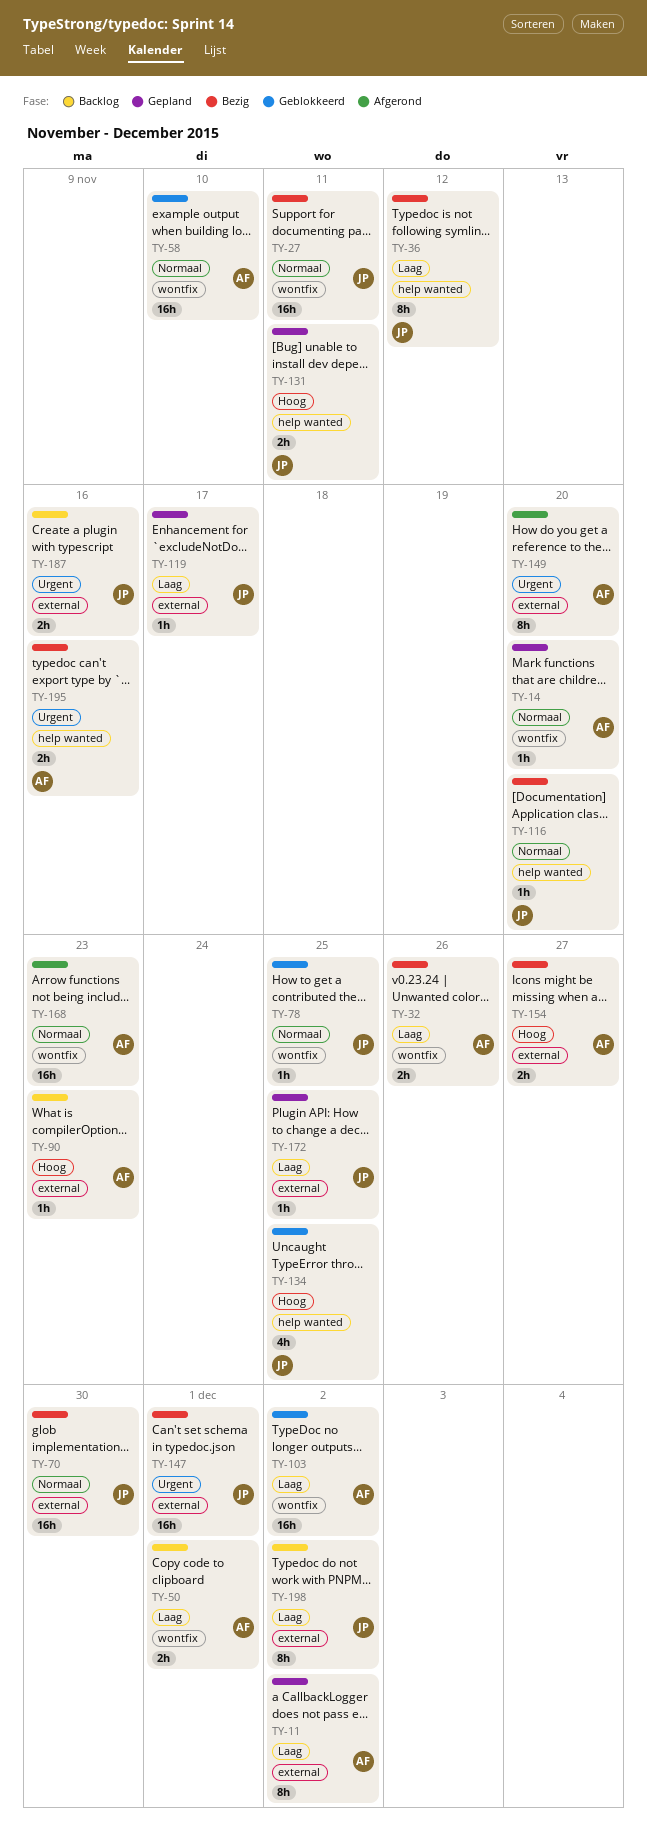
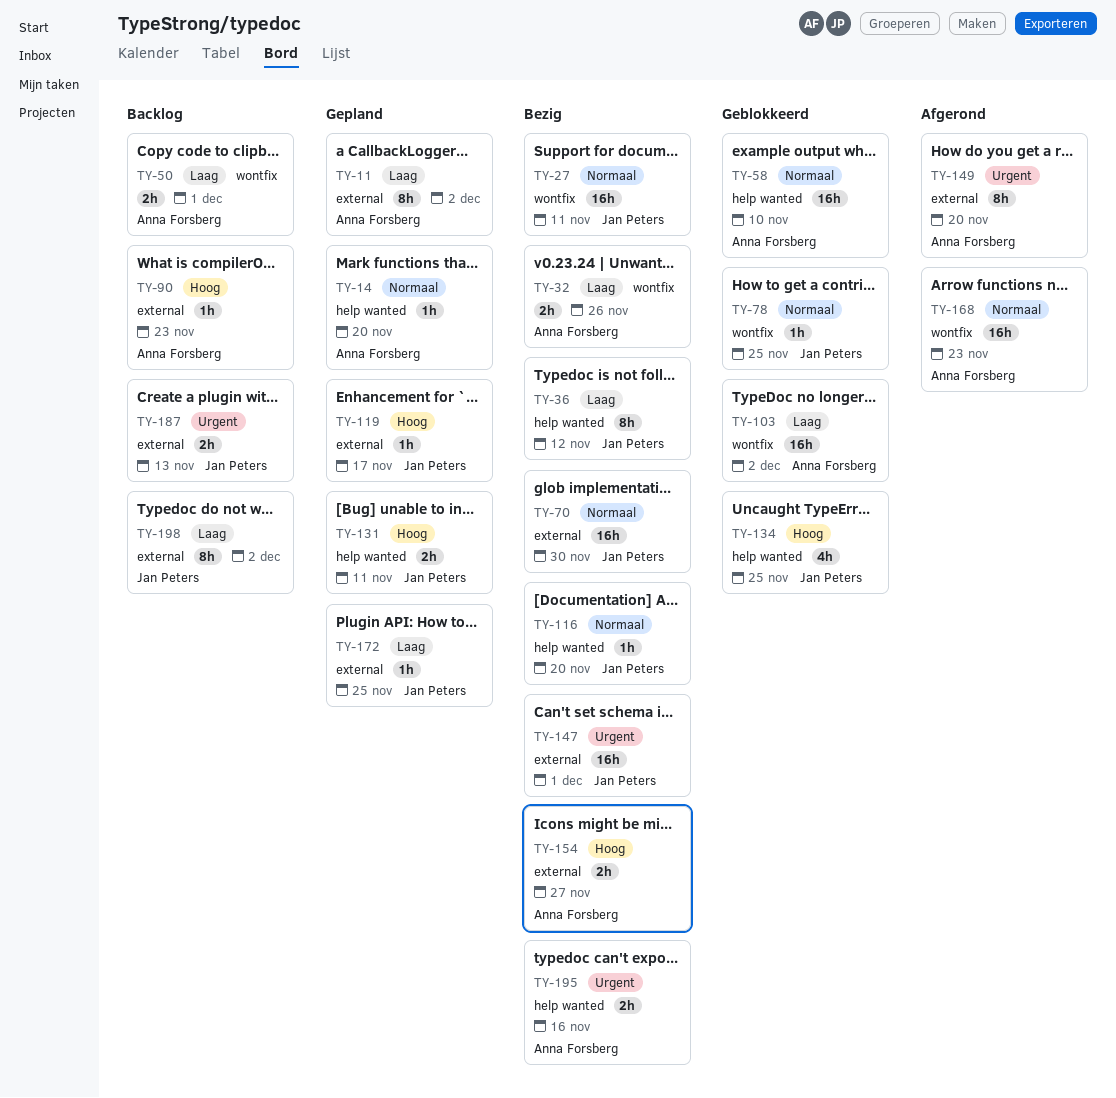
TY-14, label: wontfix -> help wanted
TY-58, label: wontfix -> help wanted
TY-119, priority: Laag -> Hoog
TY-187, due: Nov 16 -> Nov 13

